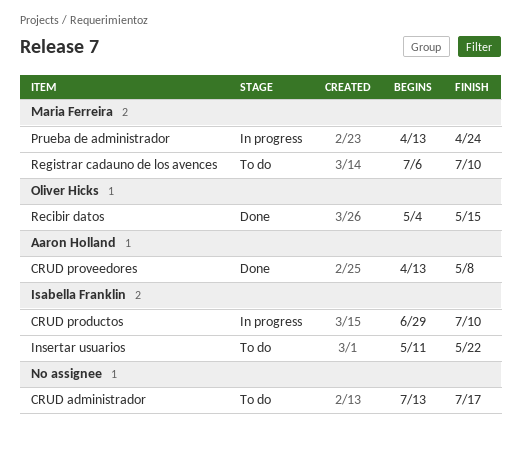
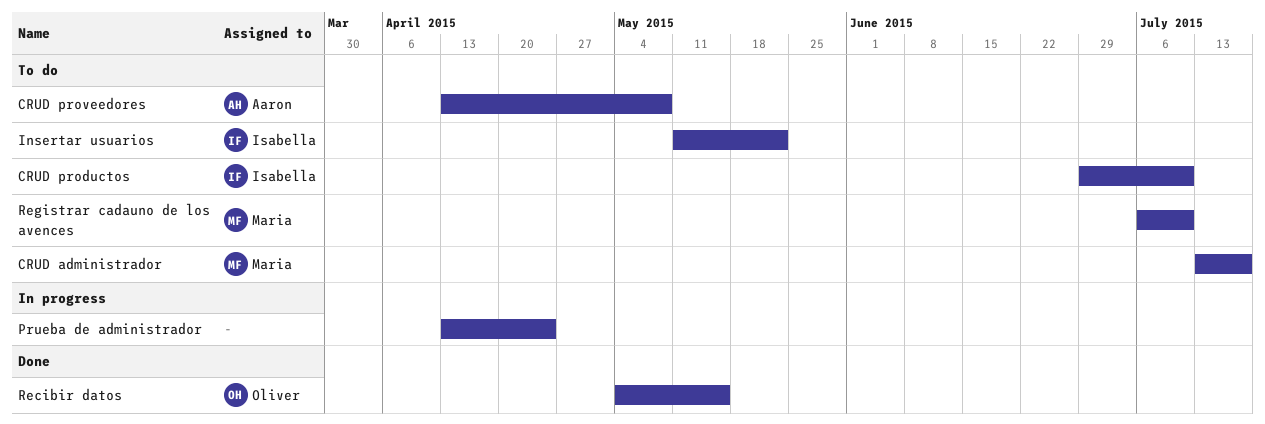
CRUD administrador, owner: none -> Maria Ferreira
CRUD productos, status: In progress -> To do
CRUD proveedores, status: Done -> To do
Prueba de administrador, owner: Maria Ferreira -> none

